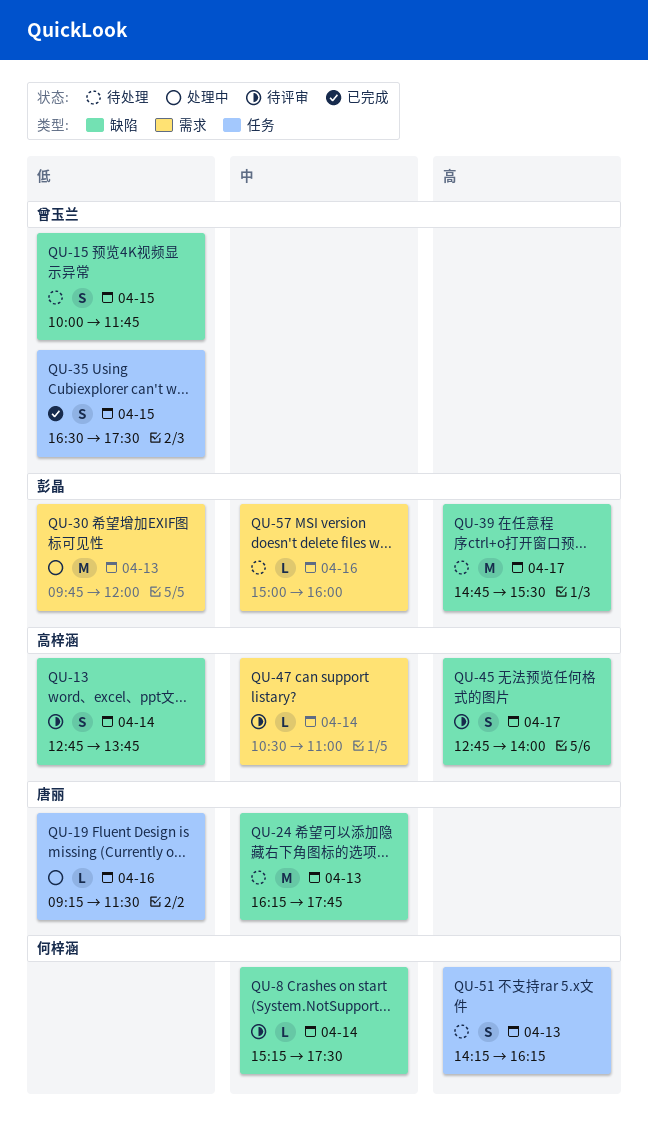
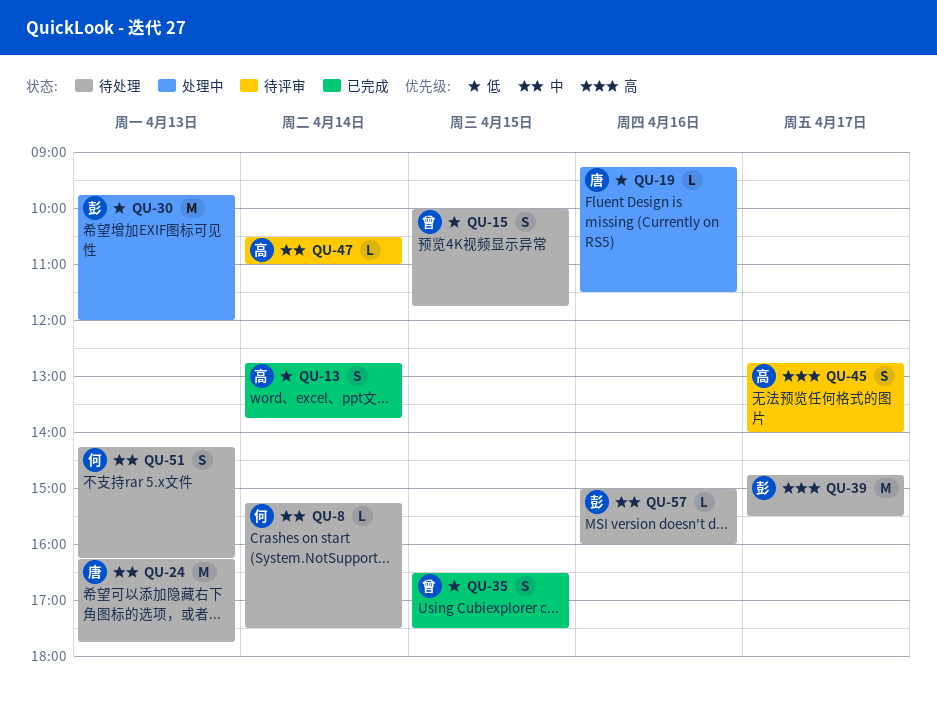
QU-8, status: 待评审 -> 待处理
QU-13, status: 待评审 -> 已完成
QU-51, priority: 高 -> 中

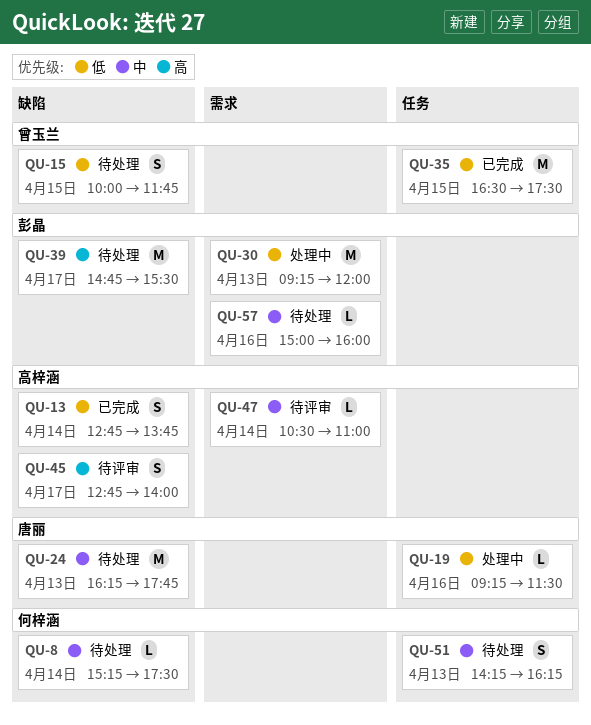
QU-30, begins: 09:45 -> 09:15
QU-35, estimate: S -> M

